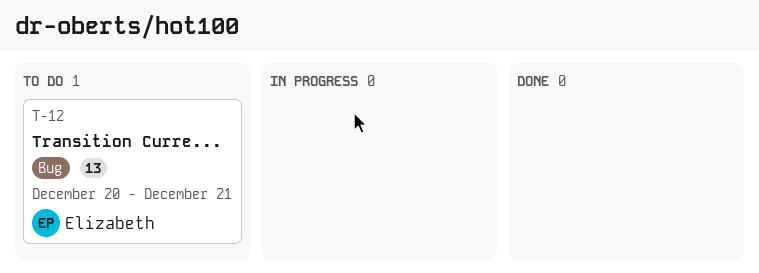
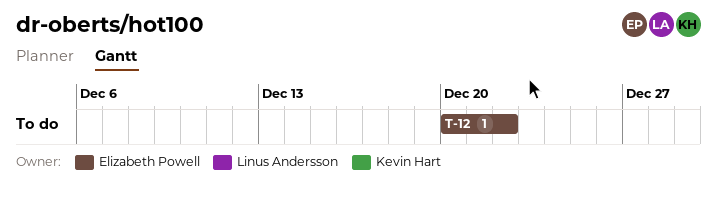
T-12, estimate: 13 -> 1
T-12, due: Dec 21 -> Dec 22

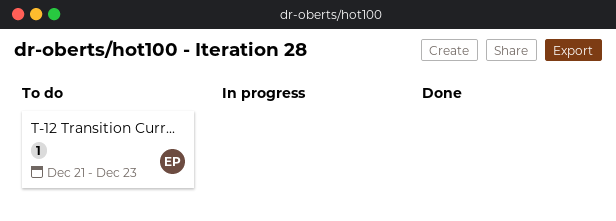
T-12, start: Dec 20 -> Dec 21
T-12, due: Dec 22 -> Dec 23

